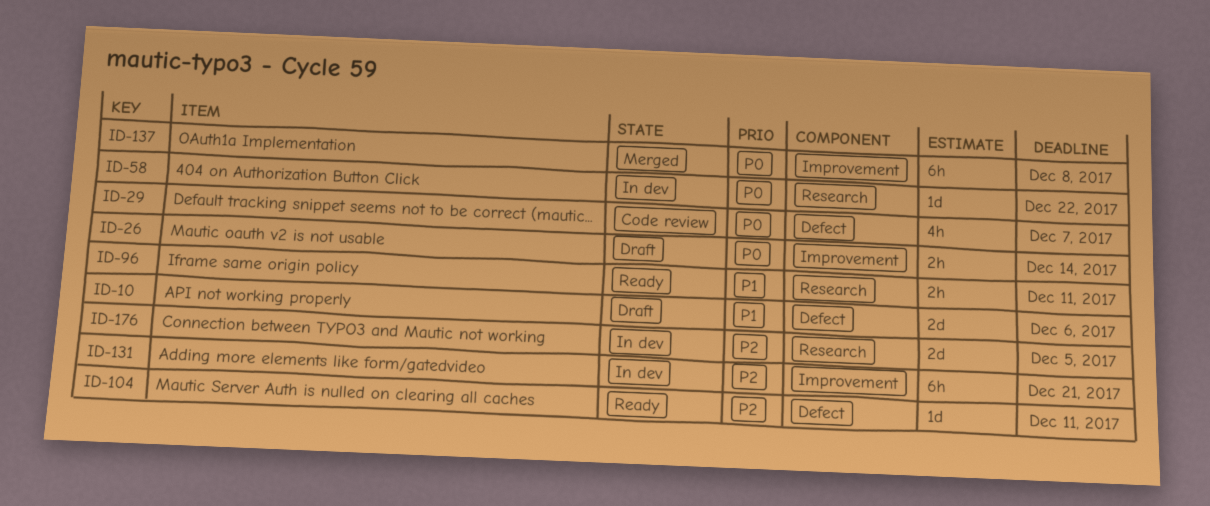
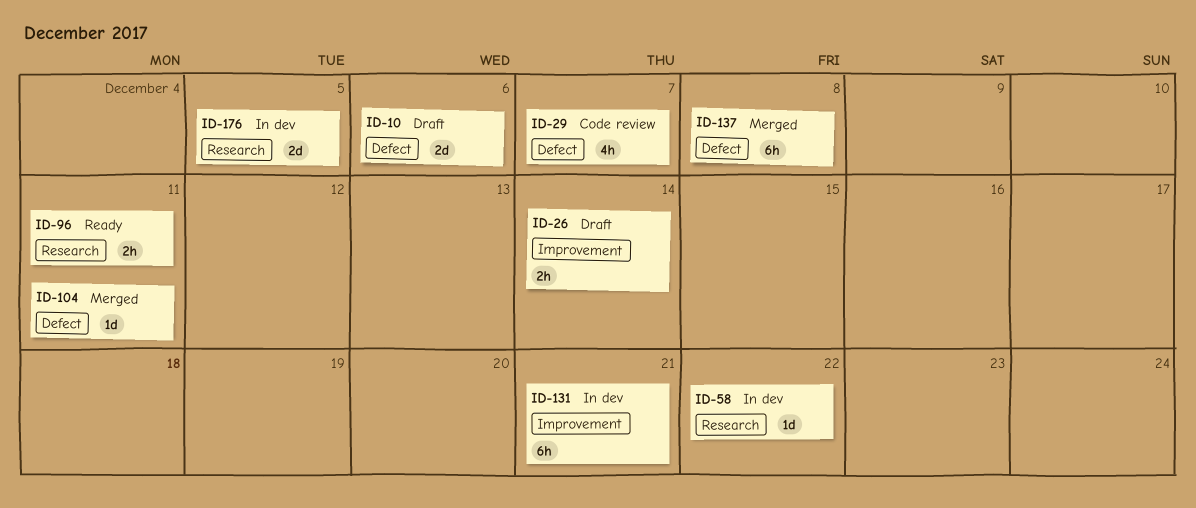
ID-104, status: Ready -> Merged
ID-137, label: Improvement -> Defect

